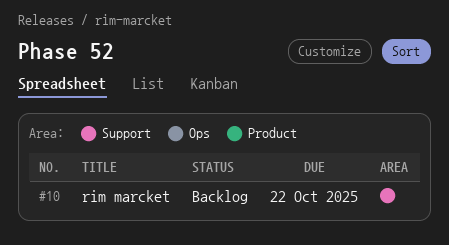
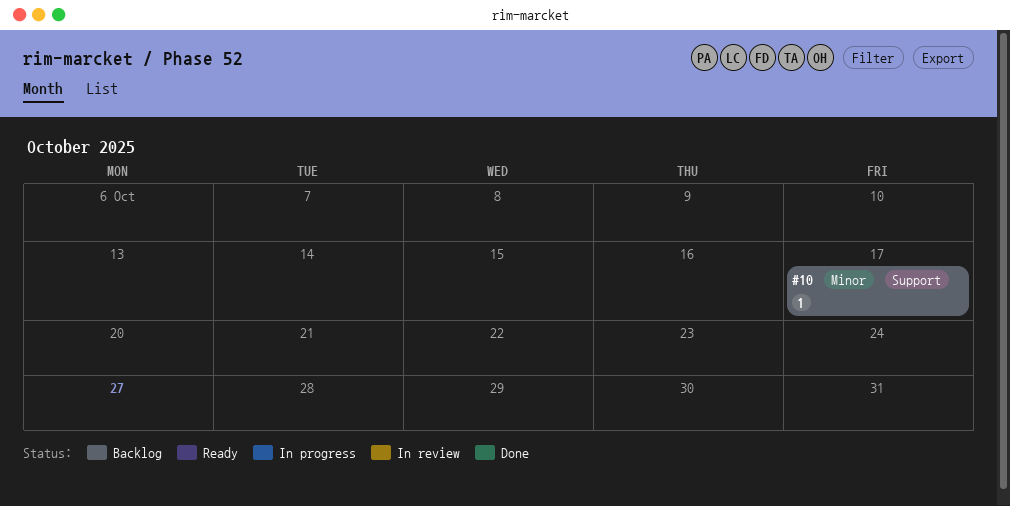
#10, due: Oct 22 -> Oct 17

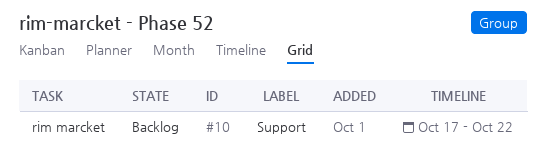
#10, due: Oct 17 -> Oct 22

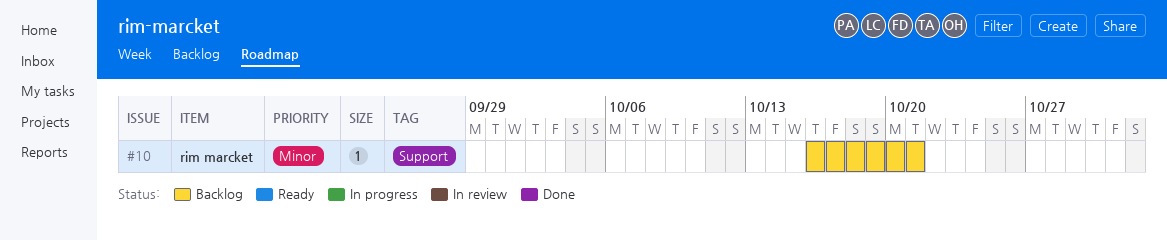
#10, start: Oct 17 -> Oct 16
#10, due: Oct 22 -> Oct 21

